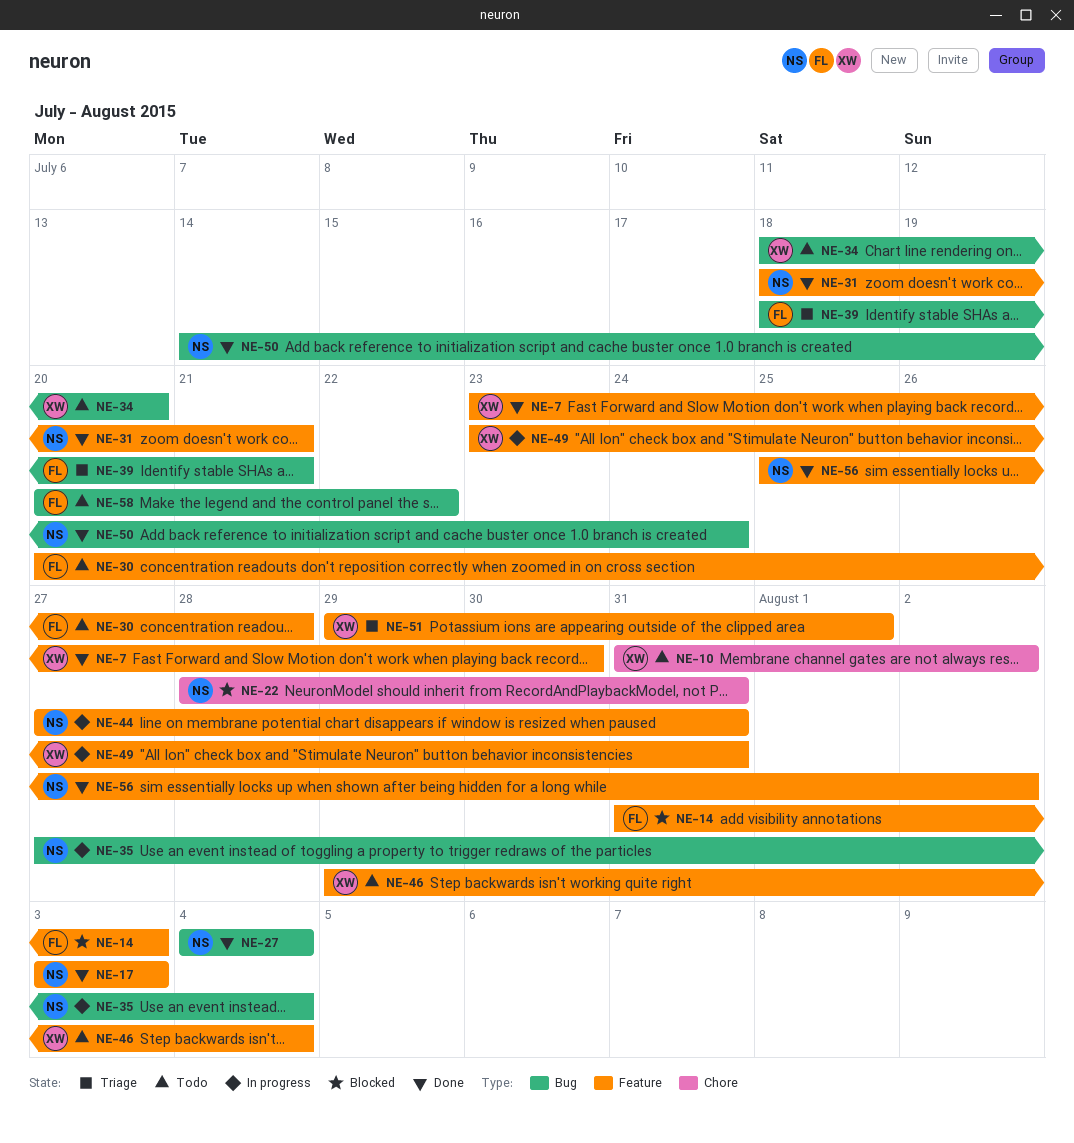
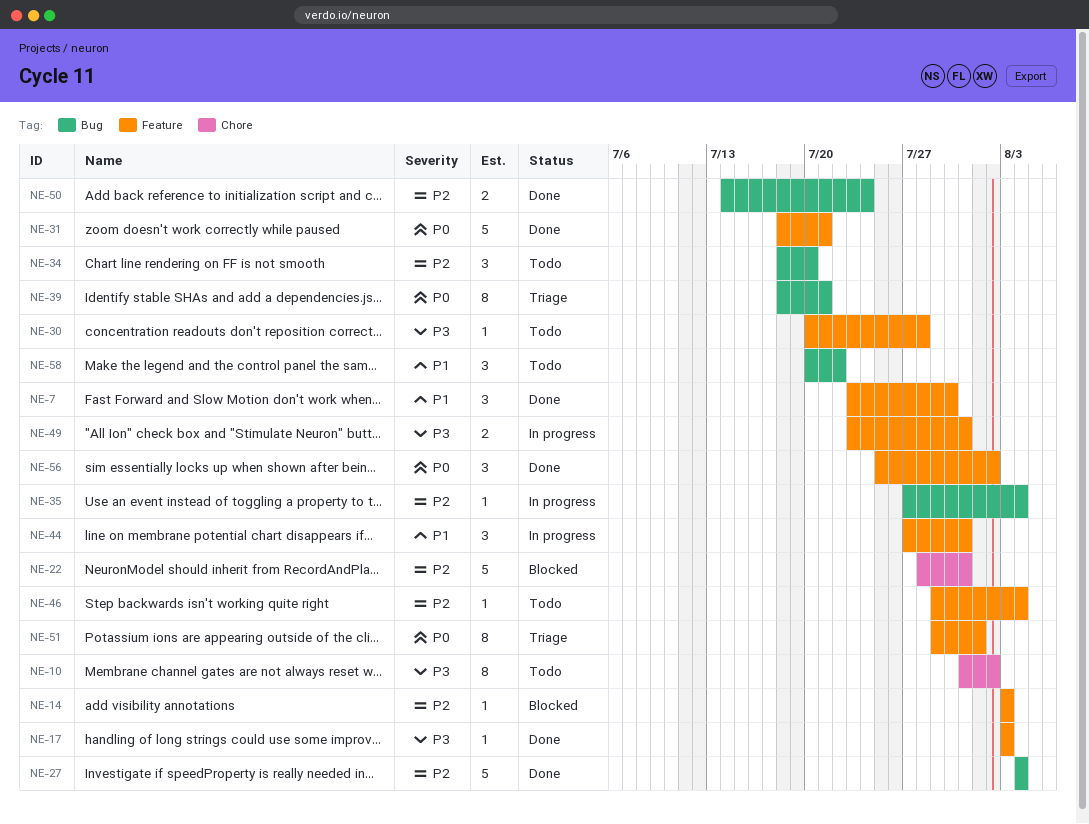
NE-14, start: Jul 31 -> Aug 3

